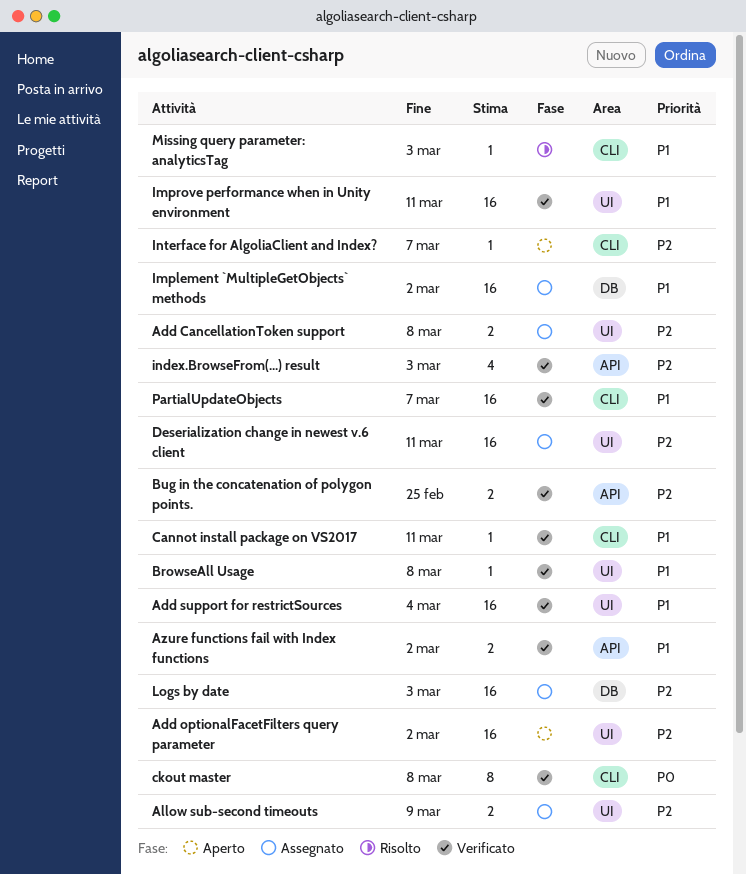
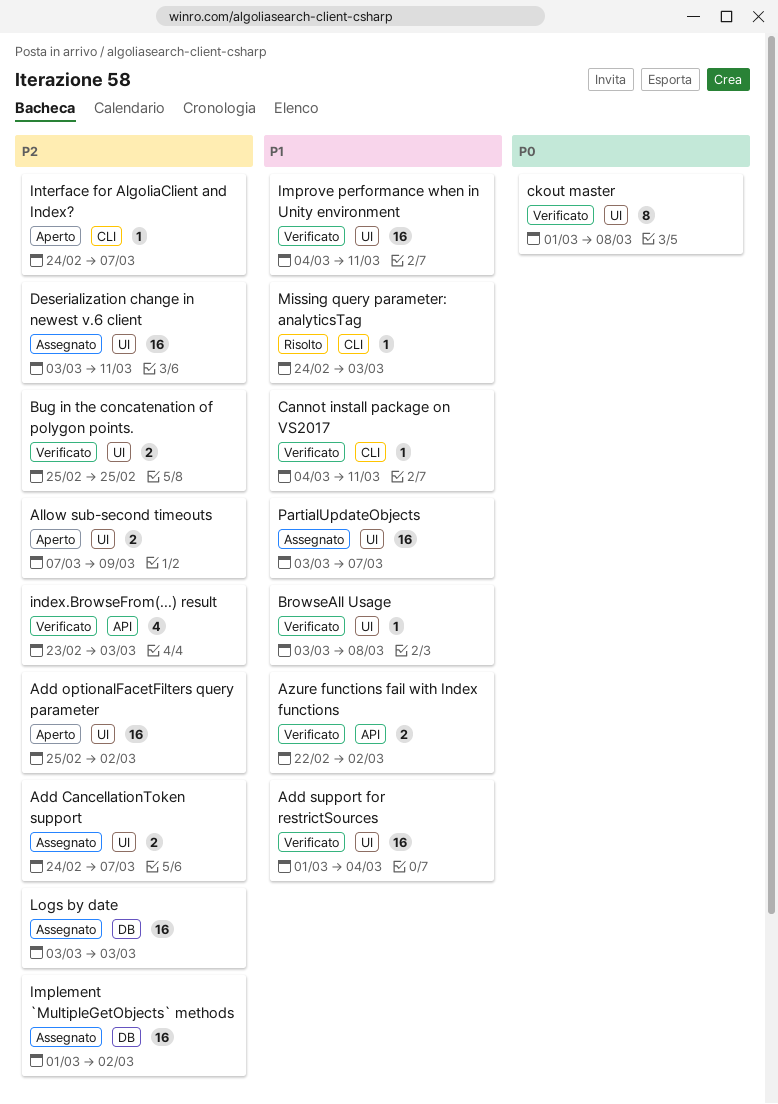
Add CancellationToken support, due: Mar 8 -> Mar 7
Allow sub-second timeouts, status: Assegnato -> Aperto
Bug in the concatenation of polygon points., label: API -> UI
ckout master, label: CLI -> UI
Implement `MultipleGetObjects` methods, priority: P1 -> P2
PartialUpdateObjects, status: Verificato -> Assegnato
PartialUpdateObjects, label: CLI -> UI

